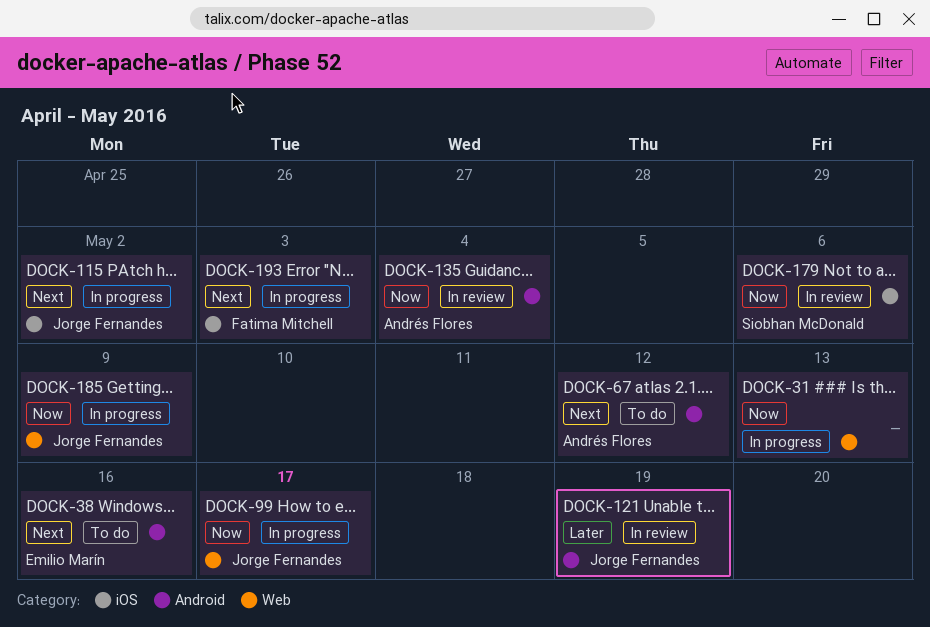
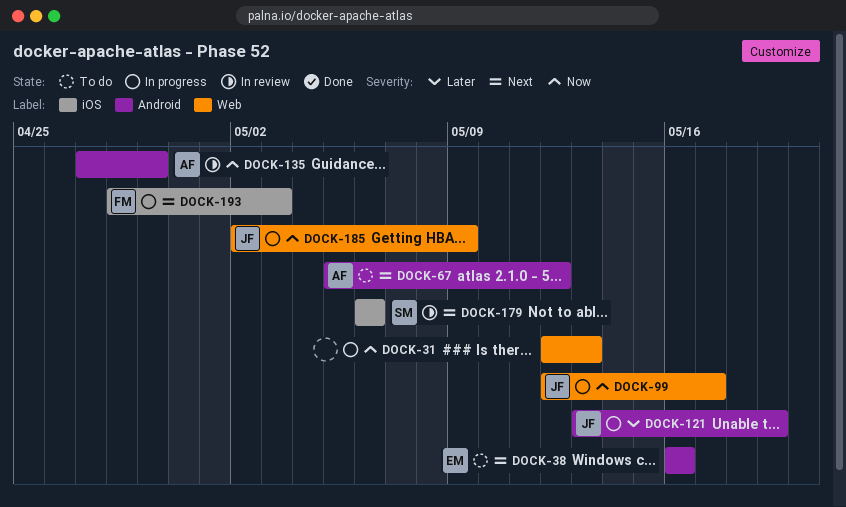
DOCK-115: present -> none
DOCK-121, status: In review -> In progress
DOCK-135, due: May 4 -> Apr 29
DOCK-179, priority: Now -> Next

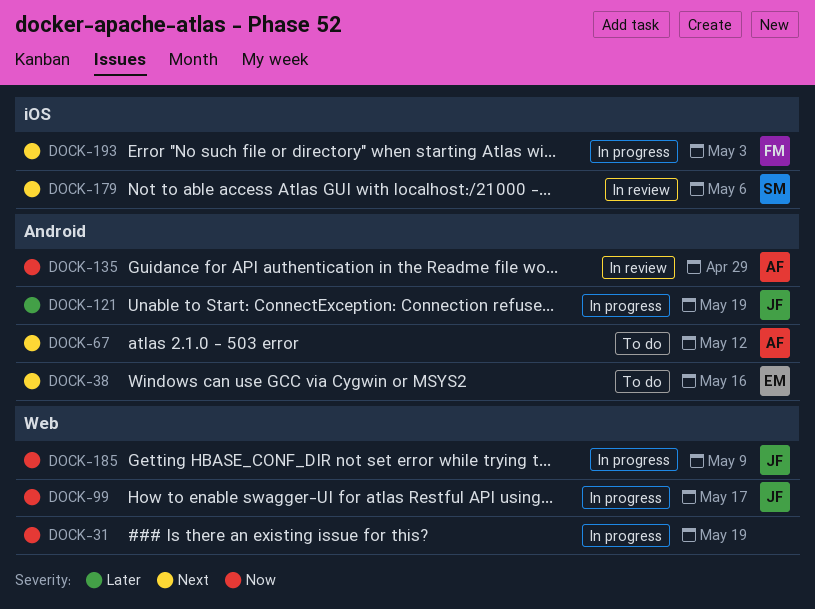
DOCK-31, due: May 13 -> May 19

